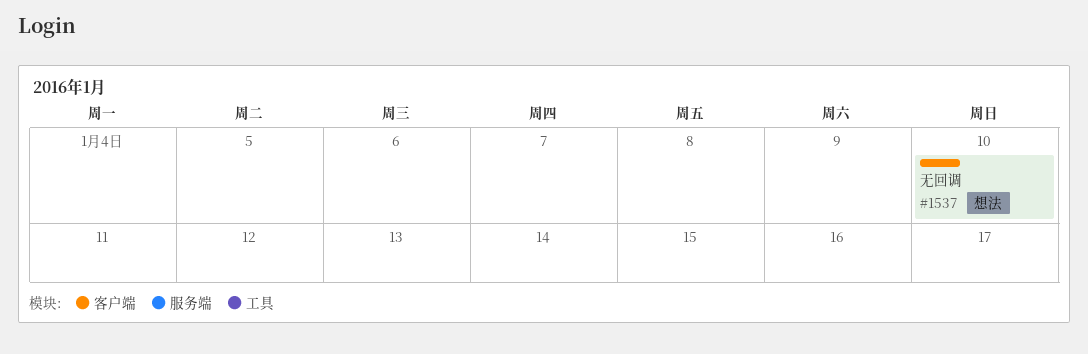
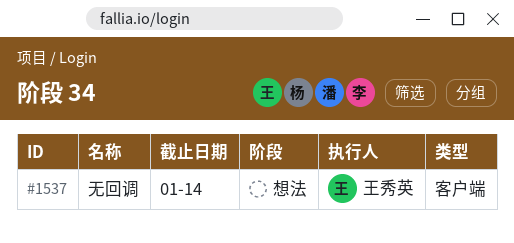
#1537, due: Jan 10 -> Jan 14

